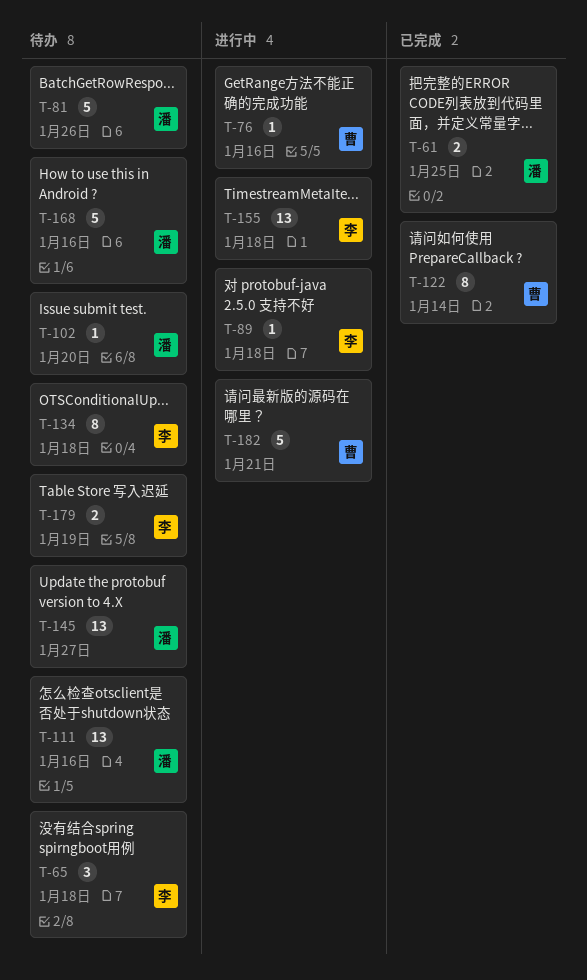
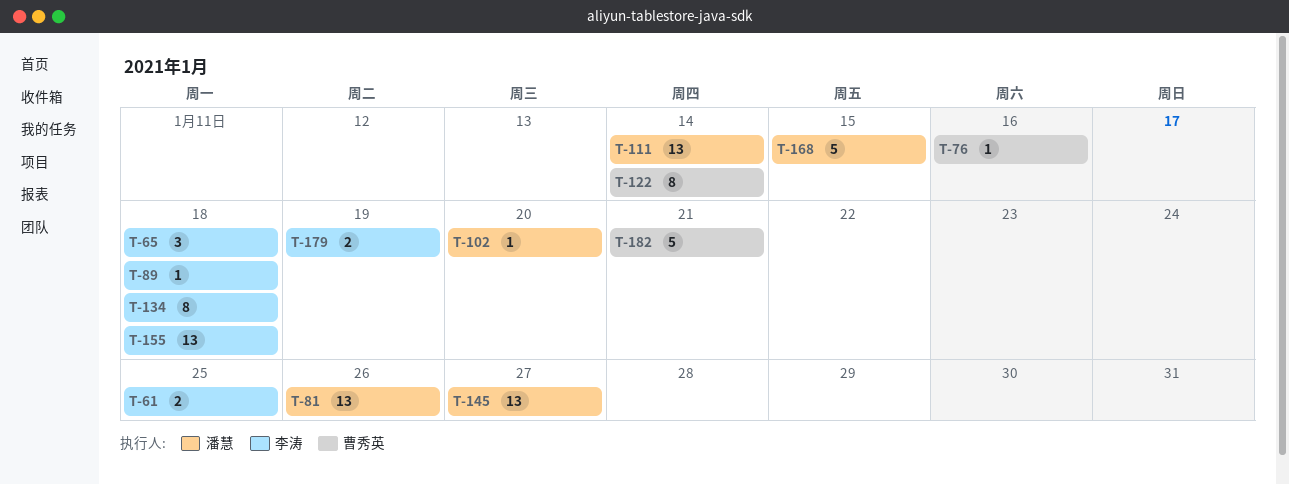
T-61, owner: 潘慧 -> 李涛
T-81, estimate: 5 -> 13
T-111, due: Jan 16 -> Jan 14
T-168, due: Jan 16 -> Jan 15

